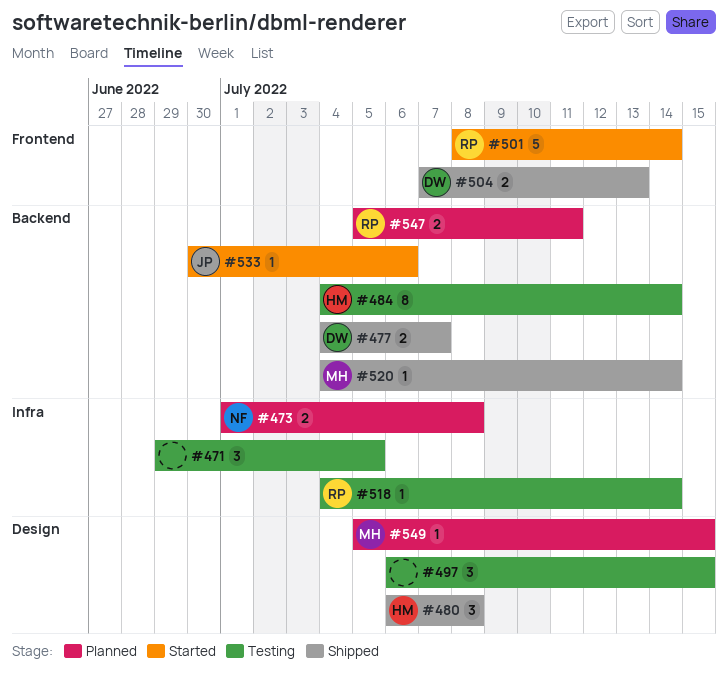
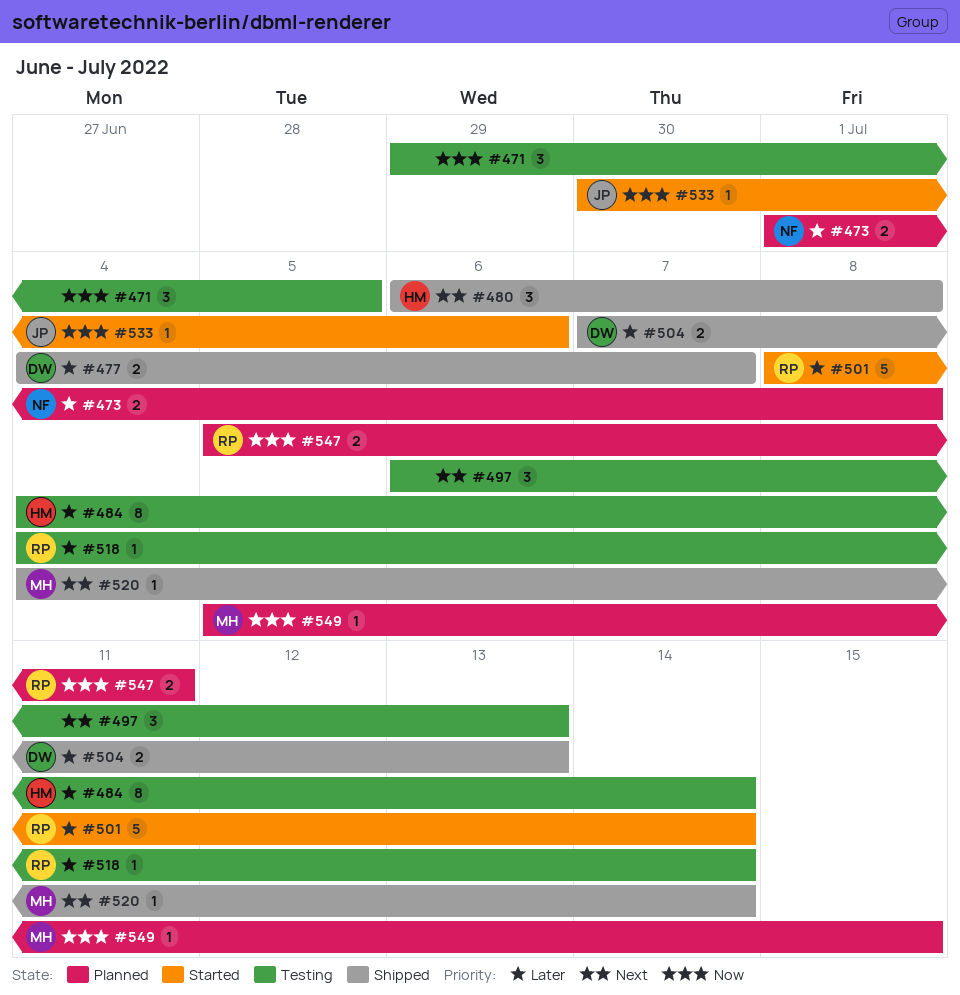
#497, due: Jul 15 -> Jul 13

